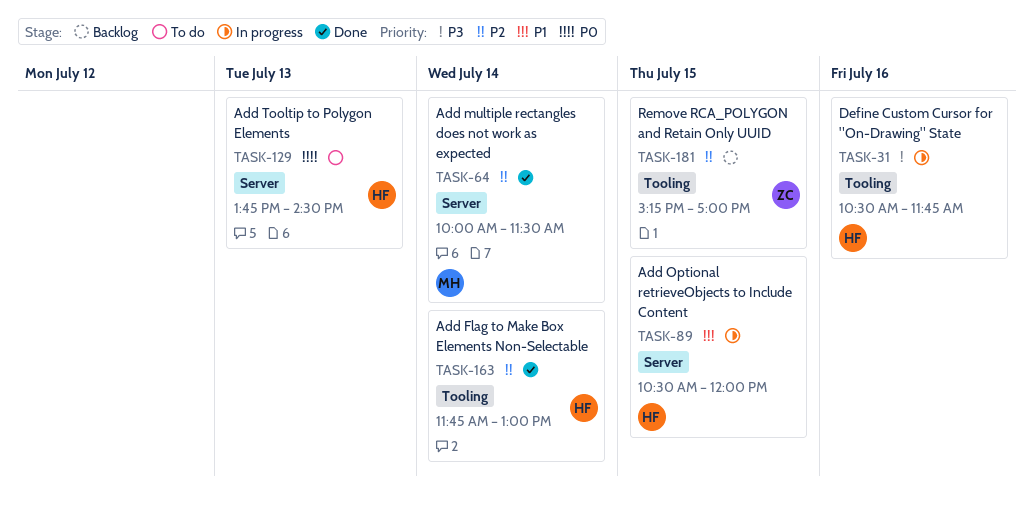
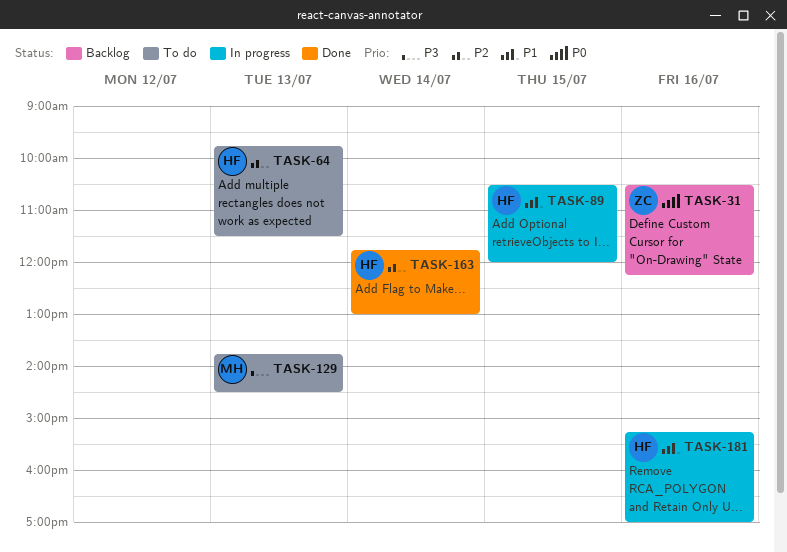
TASK-31, status: In progress -> Backlog
TASK-31, owner: HF -> ZC
TASK-31, priority: P3 -> P0
TASK-31, ends: 11:45 -> 12:15
TASK-64, status: Done -> To do
TASK-64, owner: MH -> HF
TASK-64, day: Jul 14 -> Jul 13
TASK-64, begins: 10:00 -> 09:45
TASK-129, owner: HF -> MH
TASK-129, priority: P0 -> P3
TASK-181, status: Backlog -> In progress
TASK-181, owner: ZC -> HF
TASK-181, priority: P2 -> P1
TASK-181, day: Jul 15 -> Jul 16

